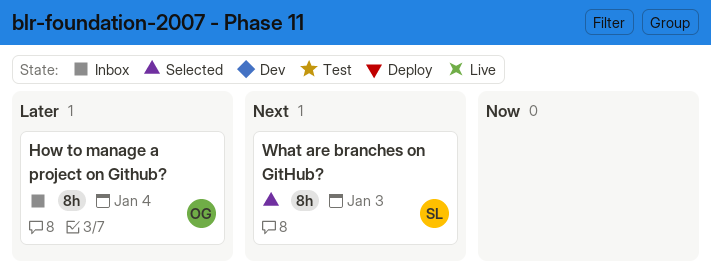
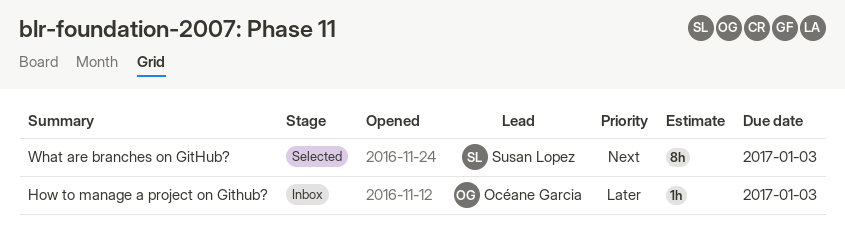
How to manage a project on Github?, estimate: 8h -> 1h
How to manage a project on Github?, due: Jan 4 -> Jan 3

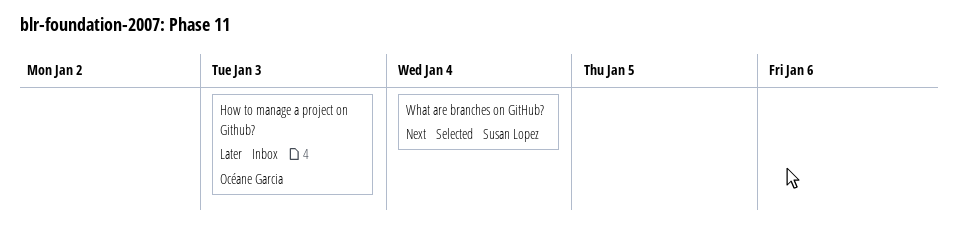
What are branches on GitHub?, due: Jan 3 -> Jan 4

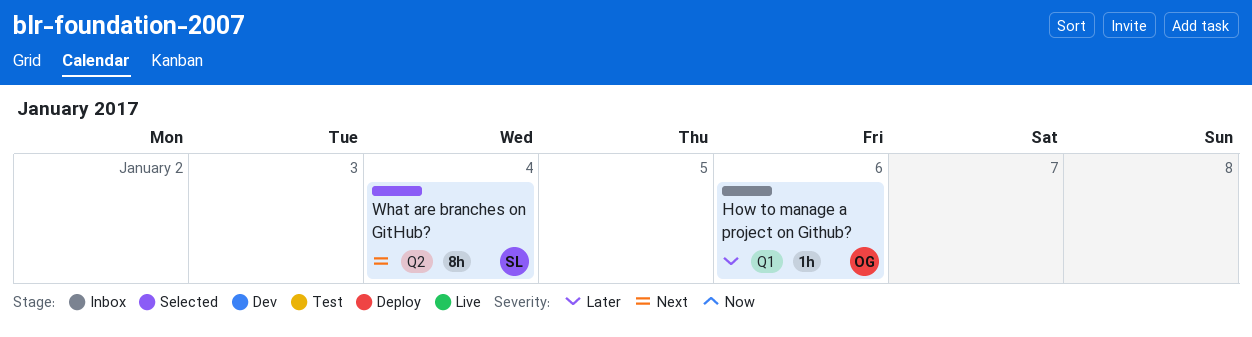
How to manage a project on Github?, due: Jan 3 -> Jan 6

